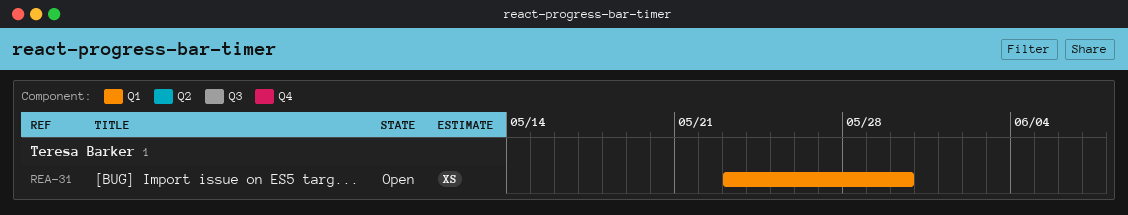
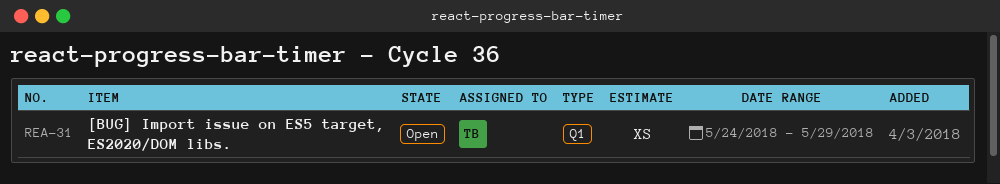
REA-31, start: May 23 -> May 24
REA-31, due: May 30 -> May 29

